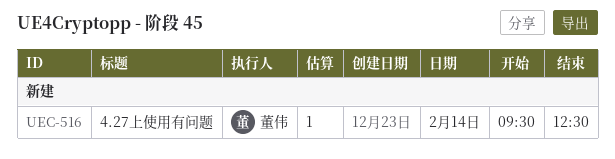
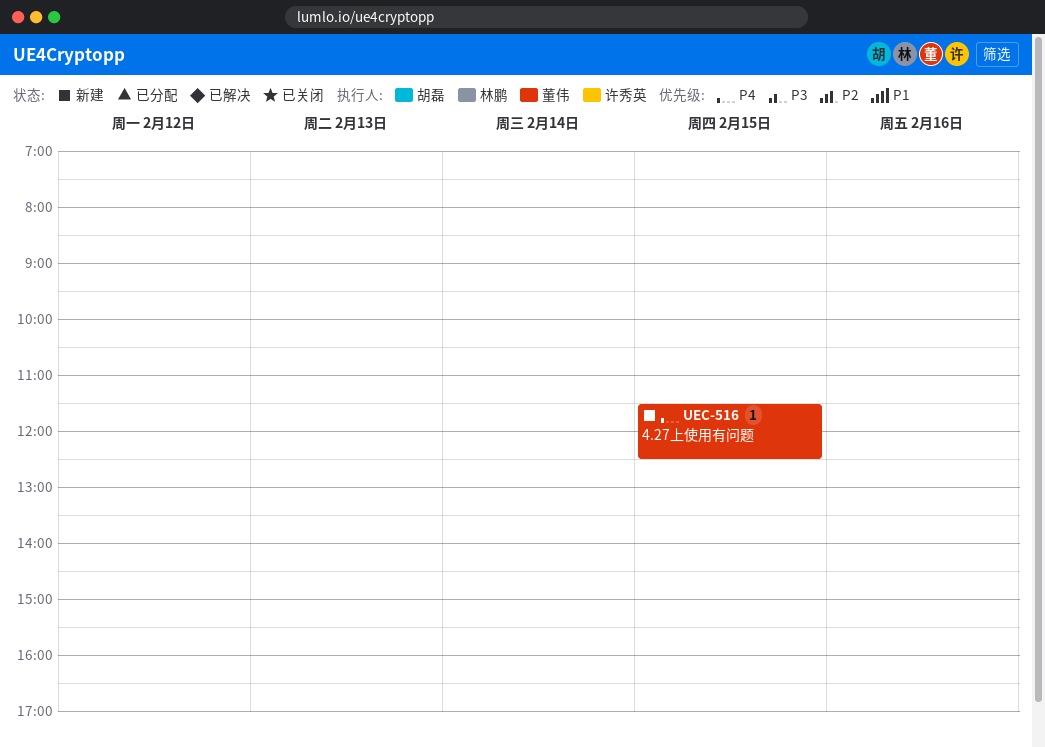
UEC-516, day: Feb 14 -> Feb 15
UEC-516, begins: 09:30 -> 11:30

